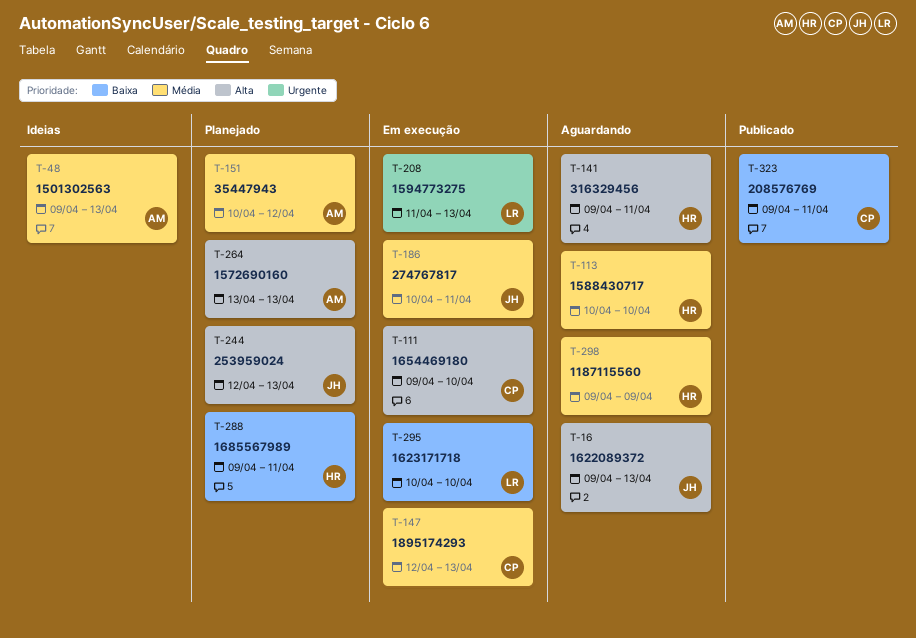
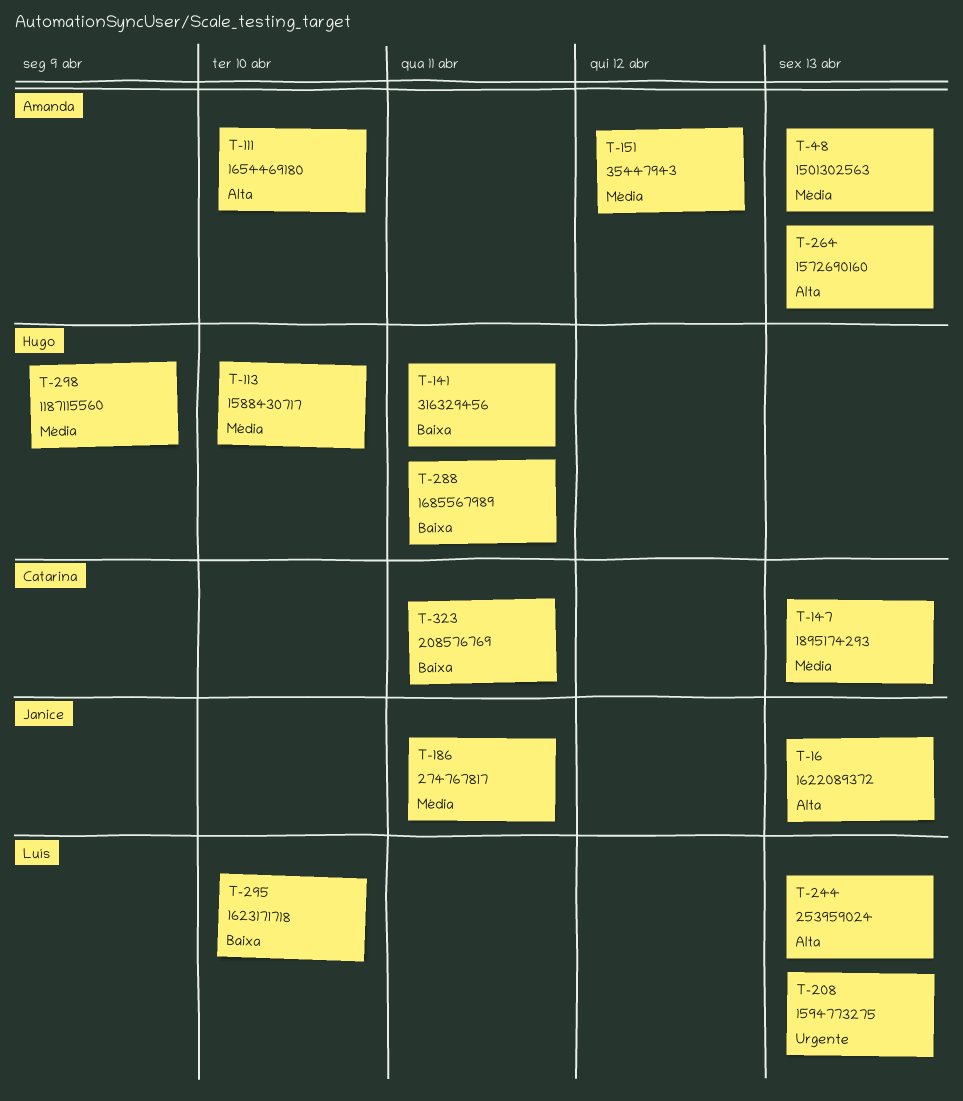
T-111, owner: Catarina -> Amanda
T-141, priority: Alta -> Baixa
T-244, owner: Janice -> Luís

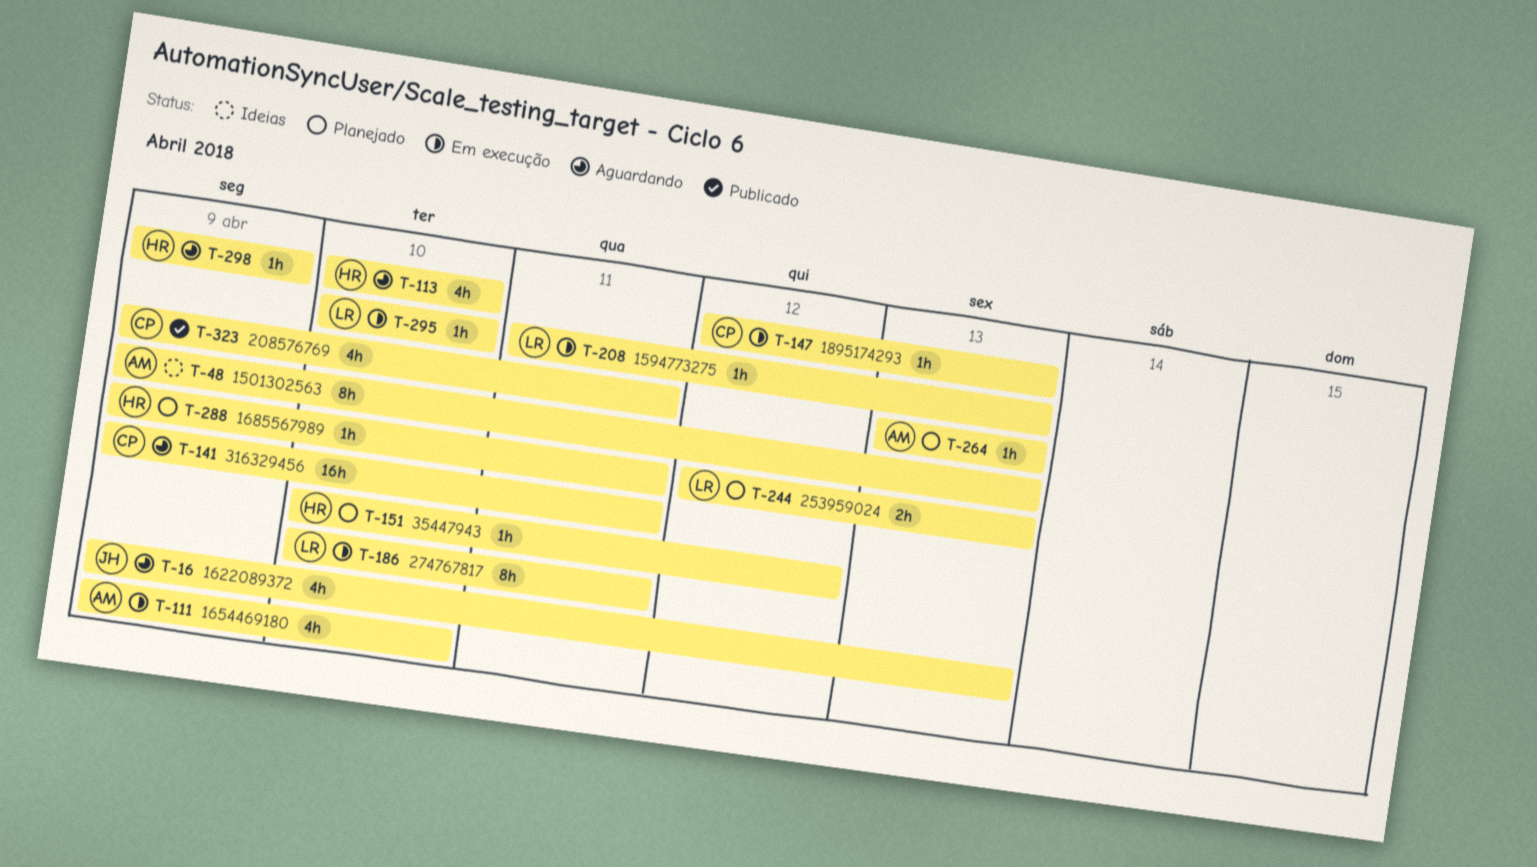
T-141, owner: Hugo -> Catarina
T-151, owner: Amanda -> Hugo
T-186, owner: Janice -> Luís

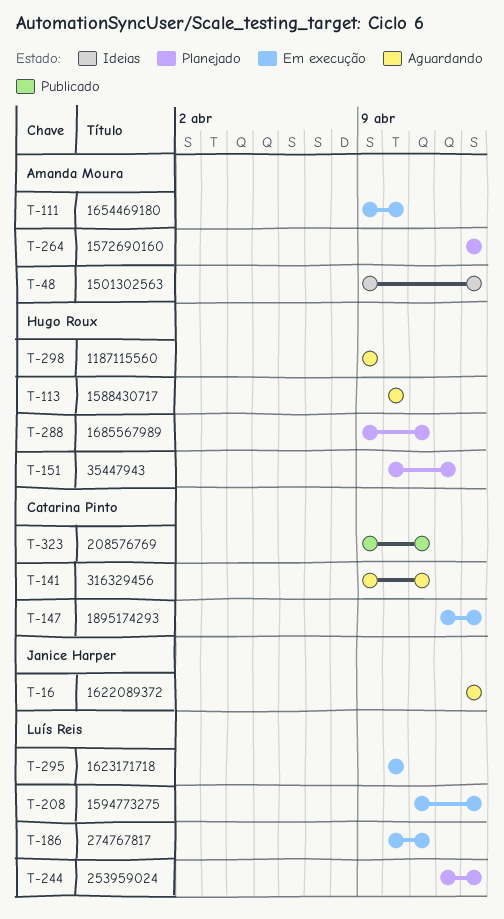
T-16, start: Apr 9 -> Apr 13

